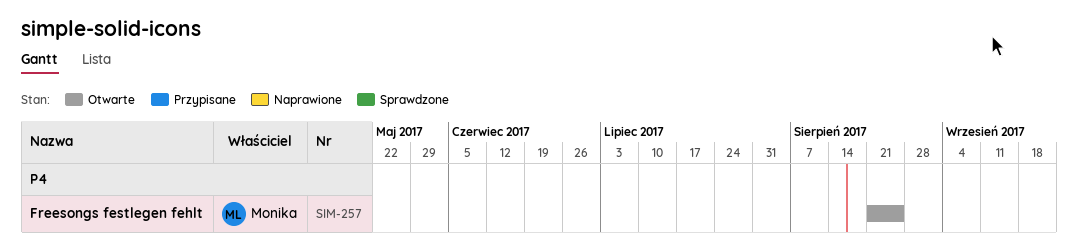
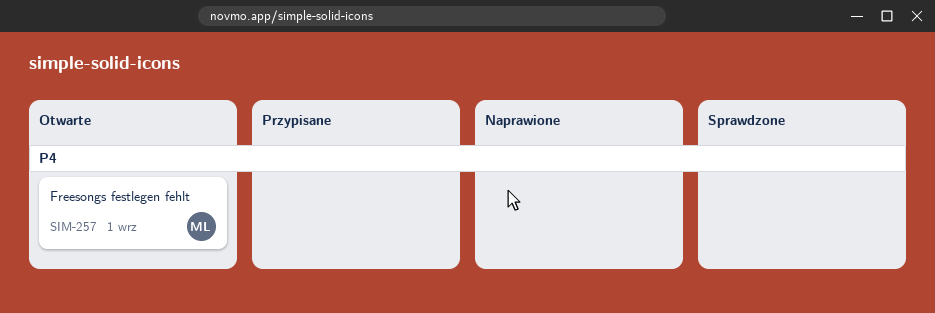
SIM-257, due: Aug 25 -> Sep 1

